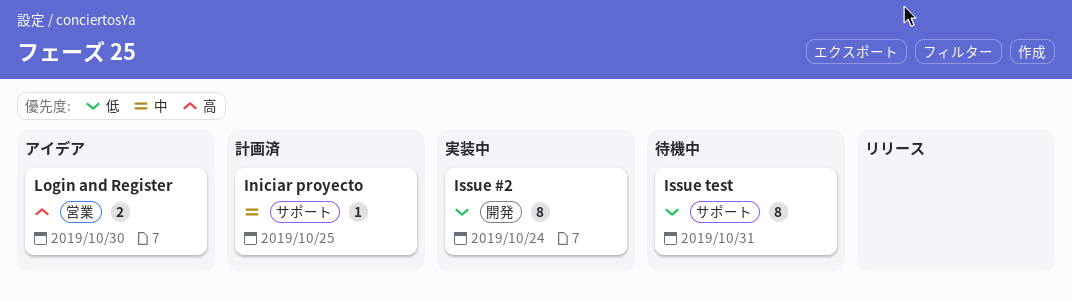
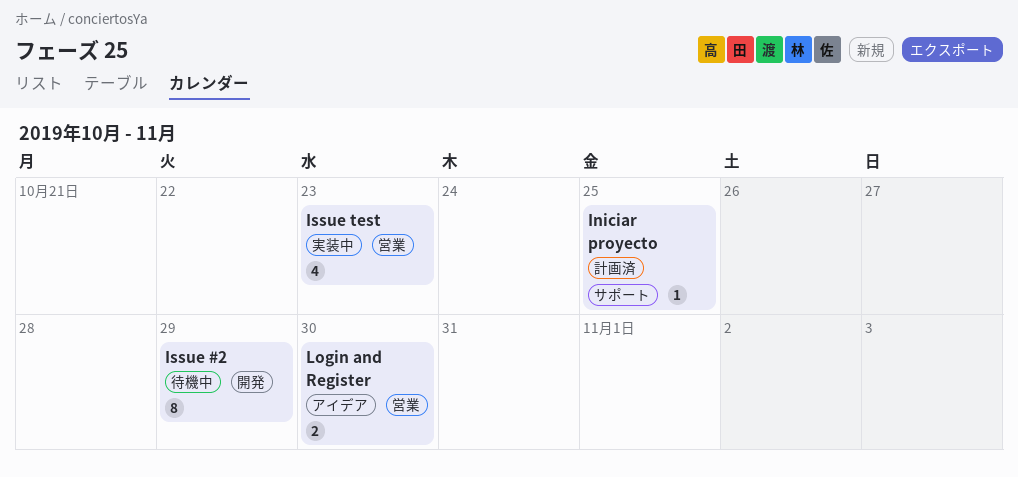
Issue #2, status: 実装中 -> 待機中
Issue #2, due: Oct 24 -> Oct 29
Issue test, status: 待機中 -> 実装中
Issue test, label: サポート -> 営業
Issue test, estimate: 8 -> 4
Issue test, due: Oct 31 -> Oct 23

